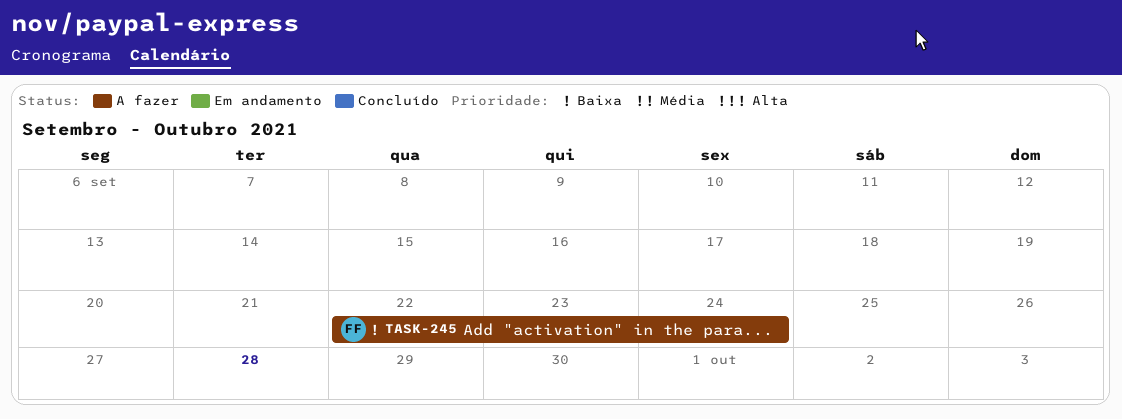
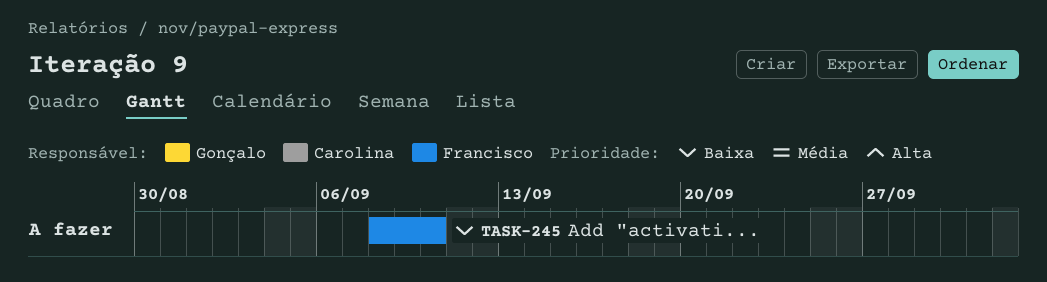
TASK-245, start: Sep 22 -> Sep 8
TASK-245, due: Sep 24 -> Sep 10

